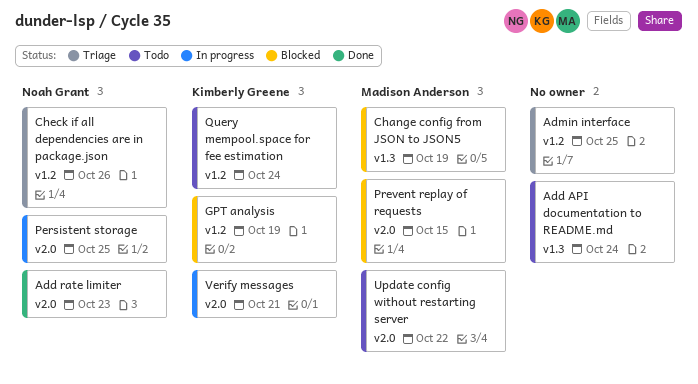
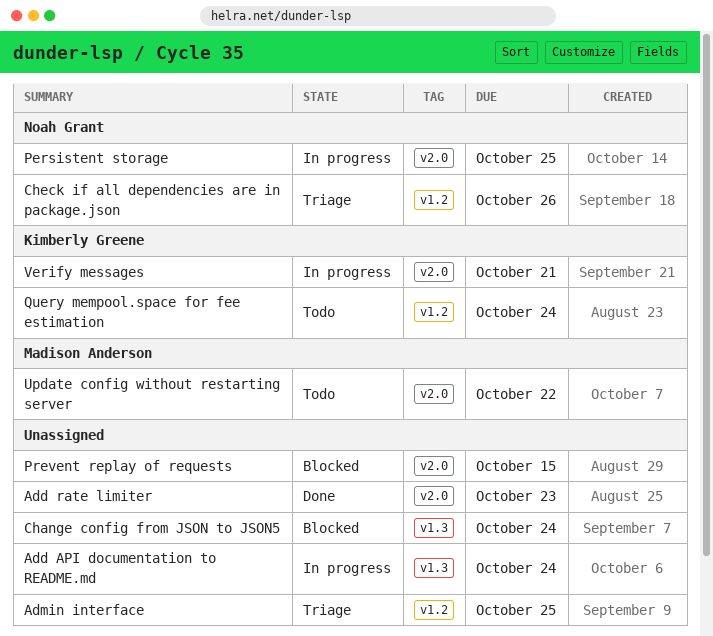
Add API documentation to README.md, status: Todo -> In progress
Add rate limiter, owner: Noah Grant -> none
Change config from JSON to JSON5, owner: Madison Anderson -> none
Change config from JSON to JSON5, due: Oct 19 -> Oct 24
GPT analysis: present -> none
Prevent replay of requests, owner: Madison Anderson -> none

